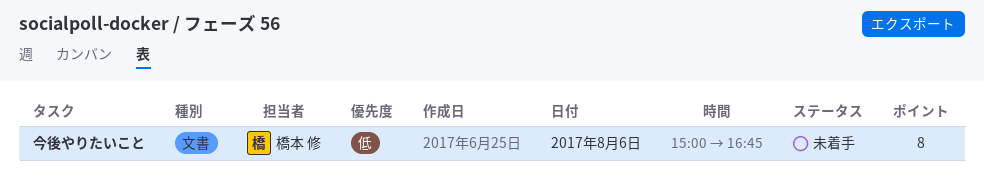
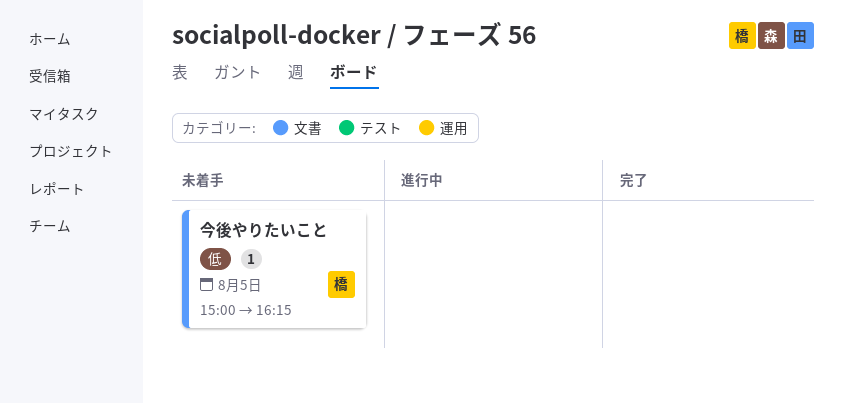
今後やりたいこと, estimate: 8 -> 1
今後やりたいこと, day: Aug 6 -> Aug 5
今後やりたいこと, ends: 16:45 -> 16:15

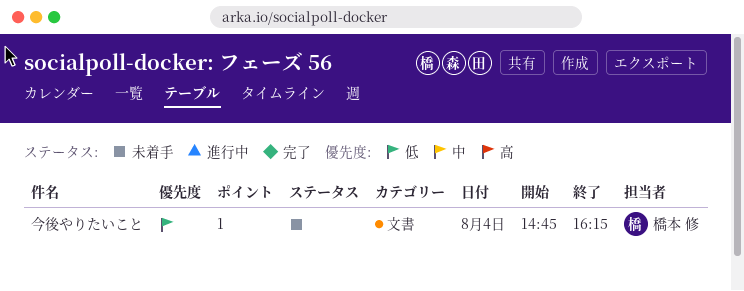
今後やりたいこと, day: Aug 5 -> Aug 4
今後やりたいこと, begins: 15:00 -> 14:45

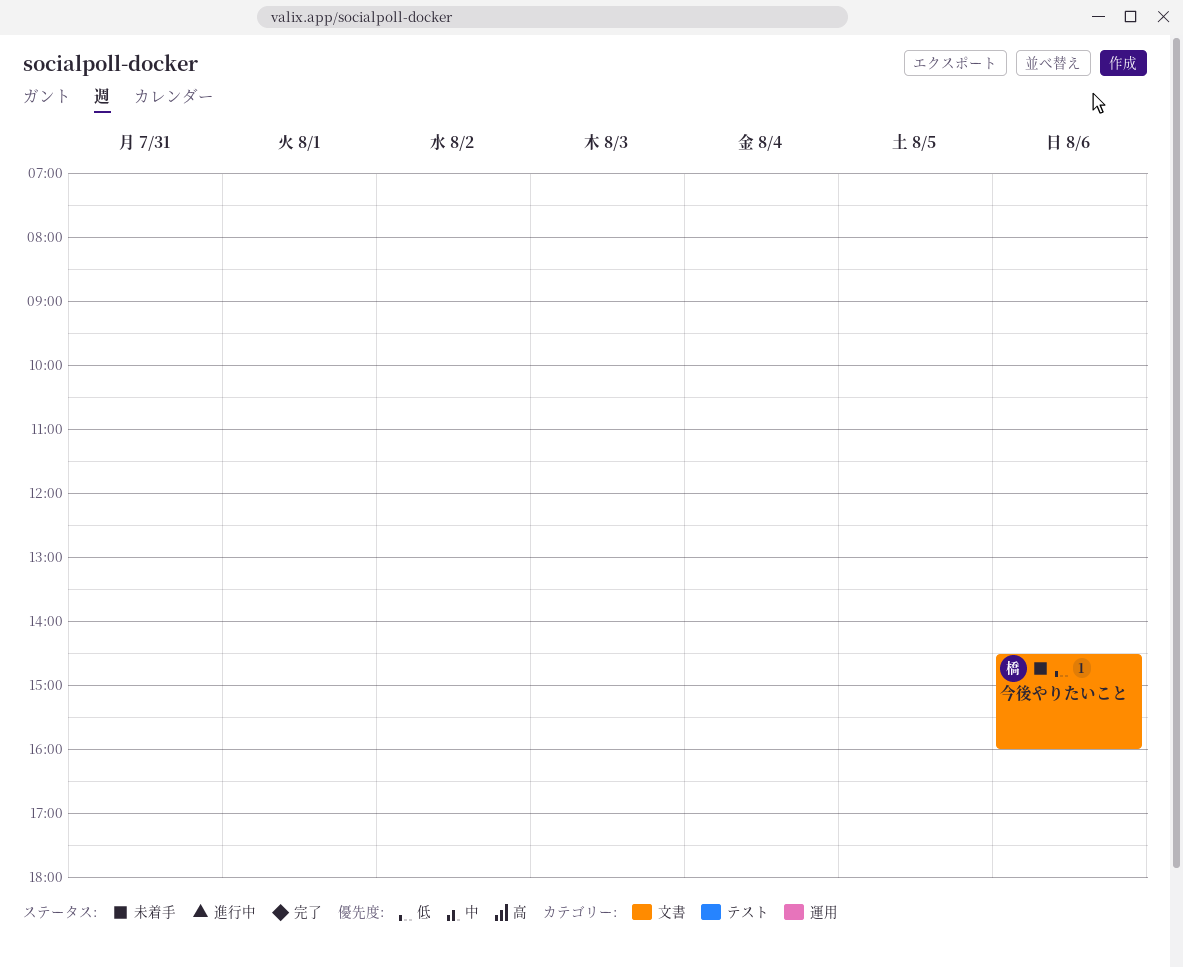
今後やりたいこと, day: Aug 4 -> Aug 6
今後やりたいこと, begins: 14:45 -> 14:30
今後やりたいこと, ends: 16:15 -> 16:00

